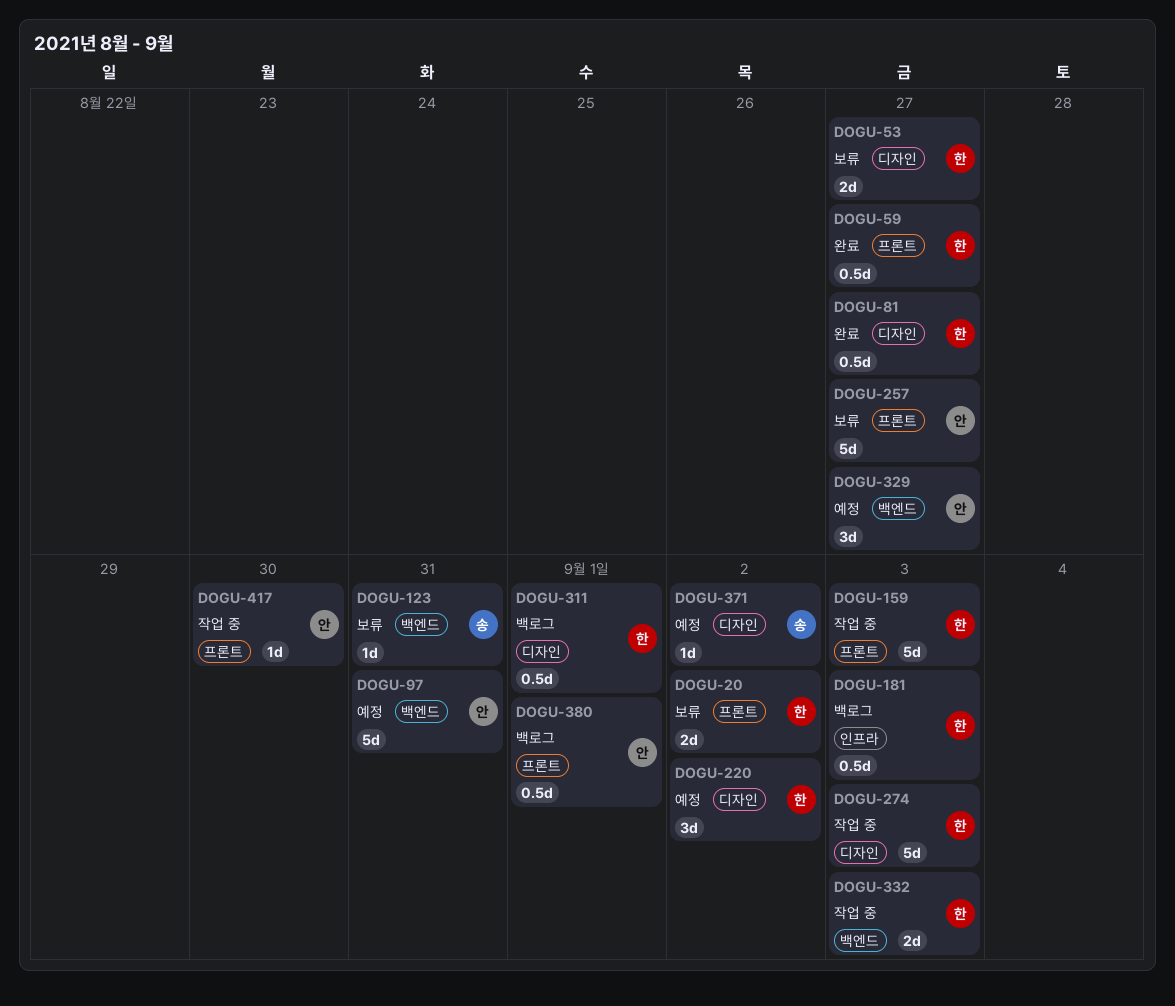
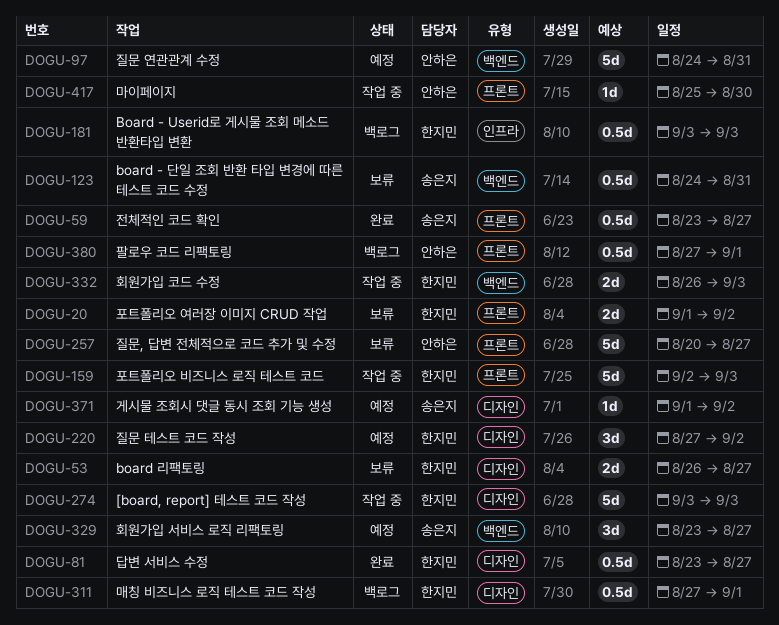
DOGU-59, owner: 한지민 -> 송은지
DOGU-123, estimate: 1d -> 0.5d
DOGU-329, owner: 안하은 -> 송은지

